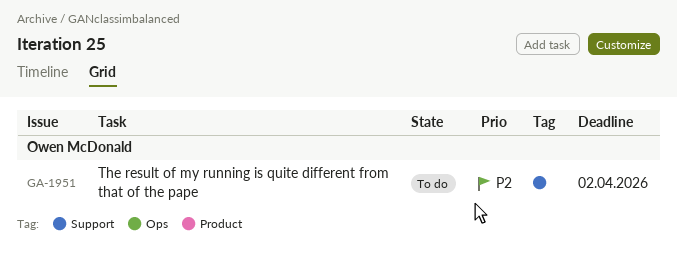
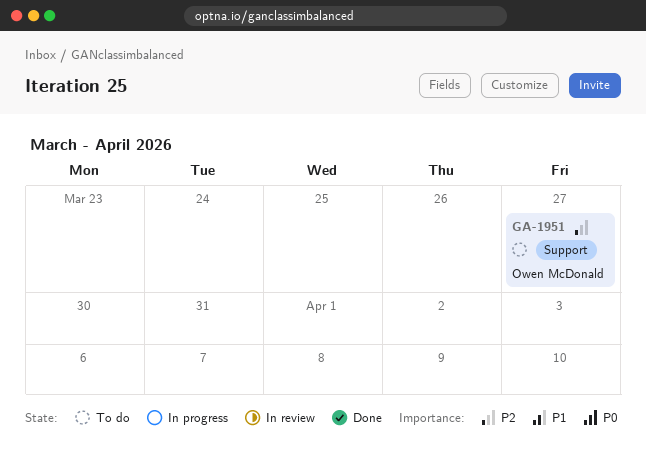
GA-1951, due: Apr 2 -> Mar 27

